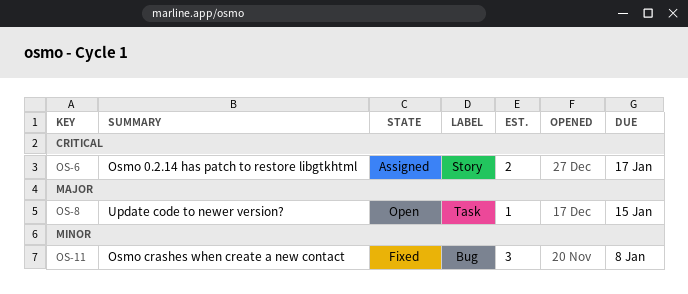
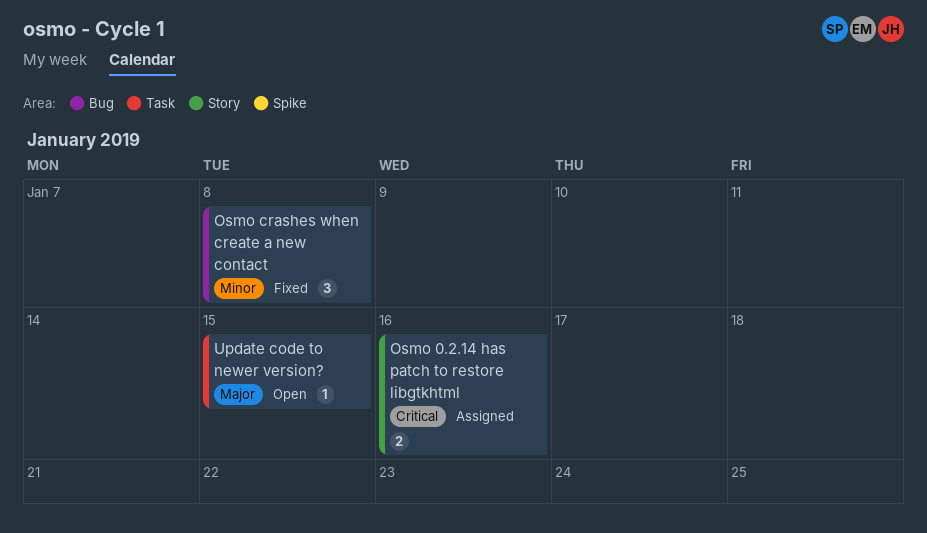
Osmo 0.2.14 has patch to restore libgtkhtml, due: Jan 17 -> Jan 16

